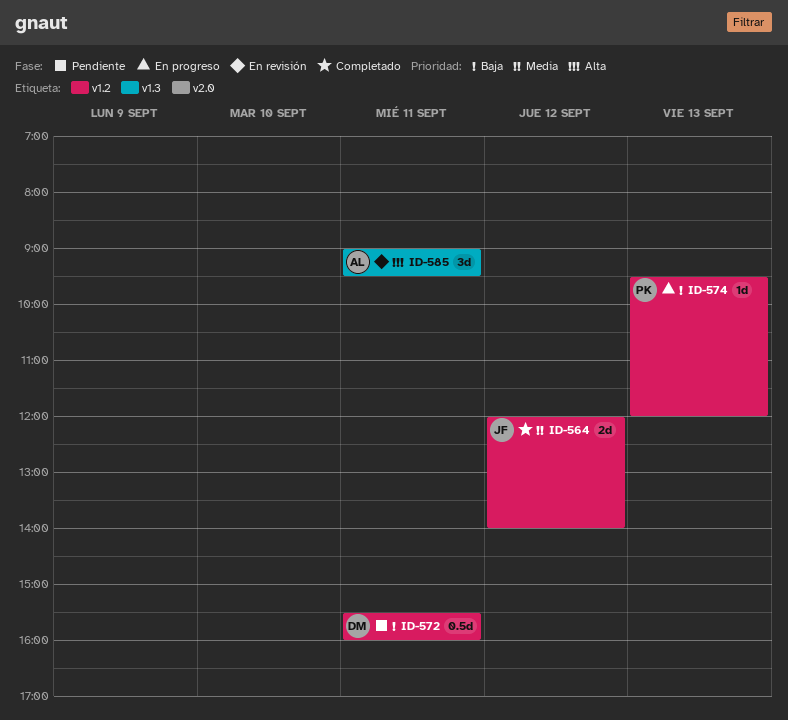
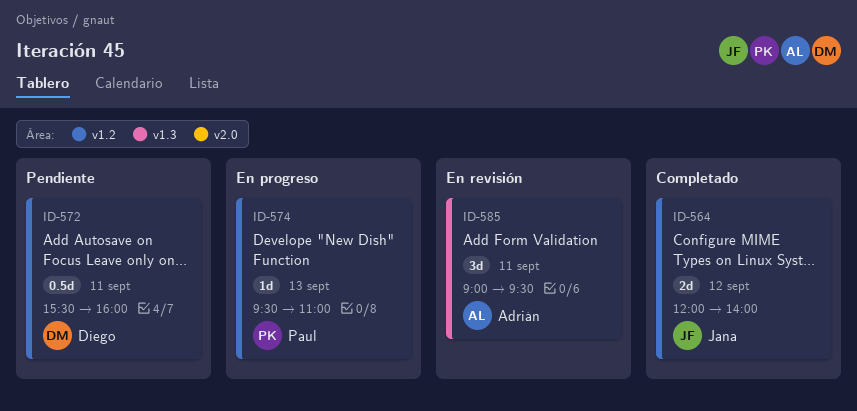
ID-574, ends: 12:00 -> 11:00

